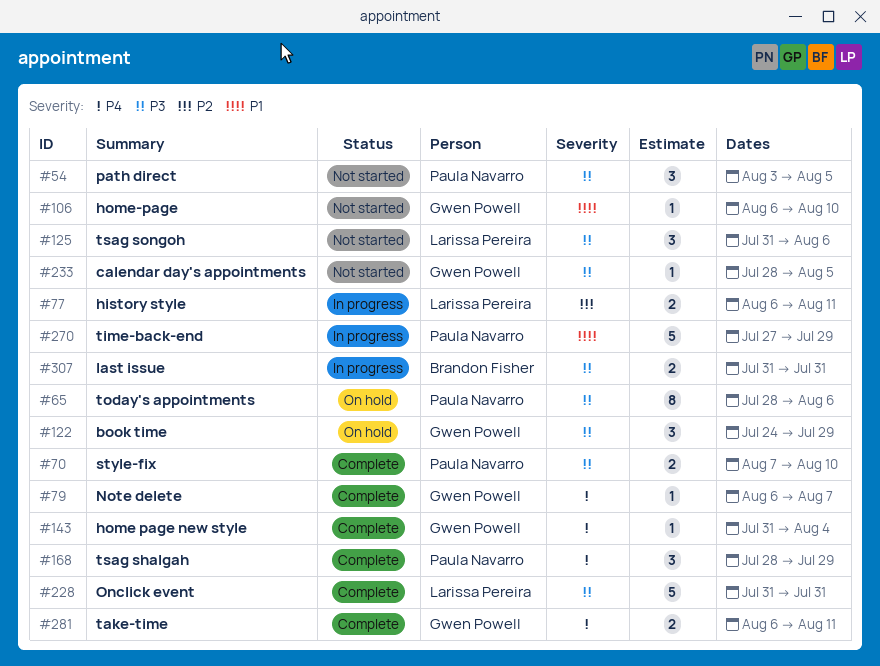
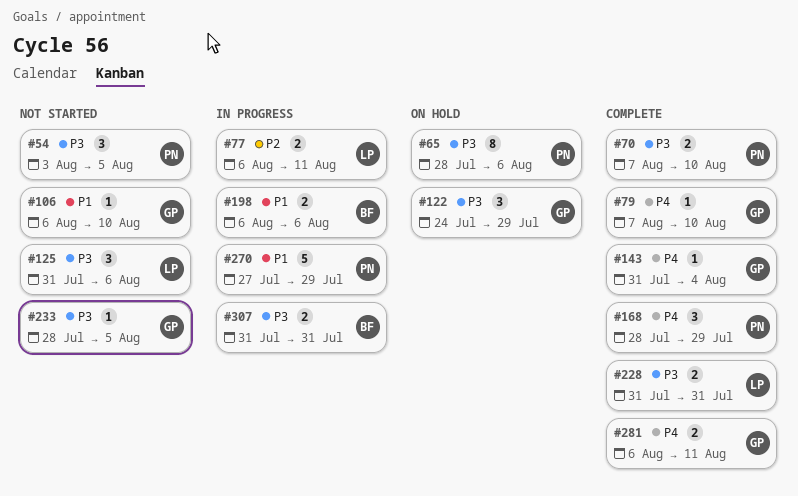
#79, start: Aug 6 -> Aug 7
#79, due: Aug 7 -> Aug 10
#198: none -> present
#228, estimate: 5 -> 2

